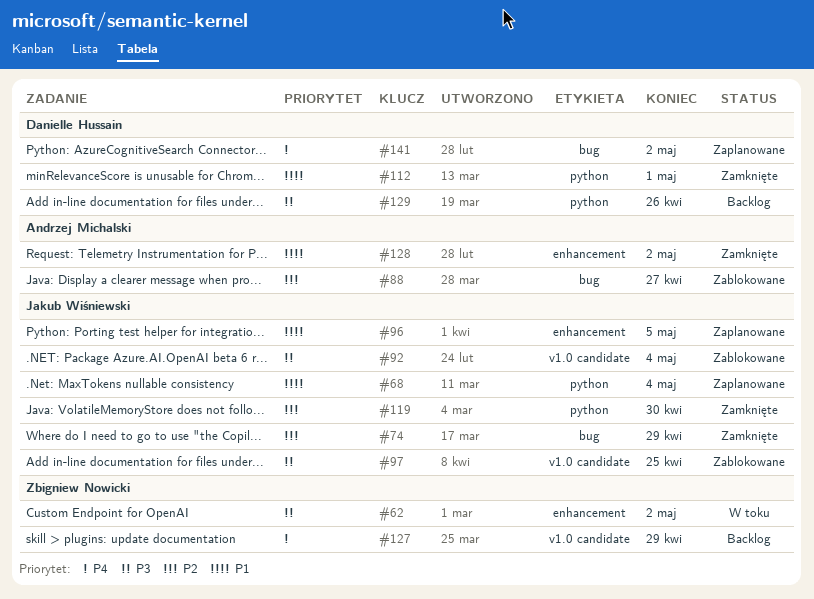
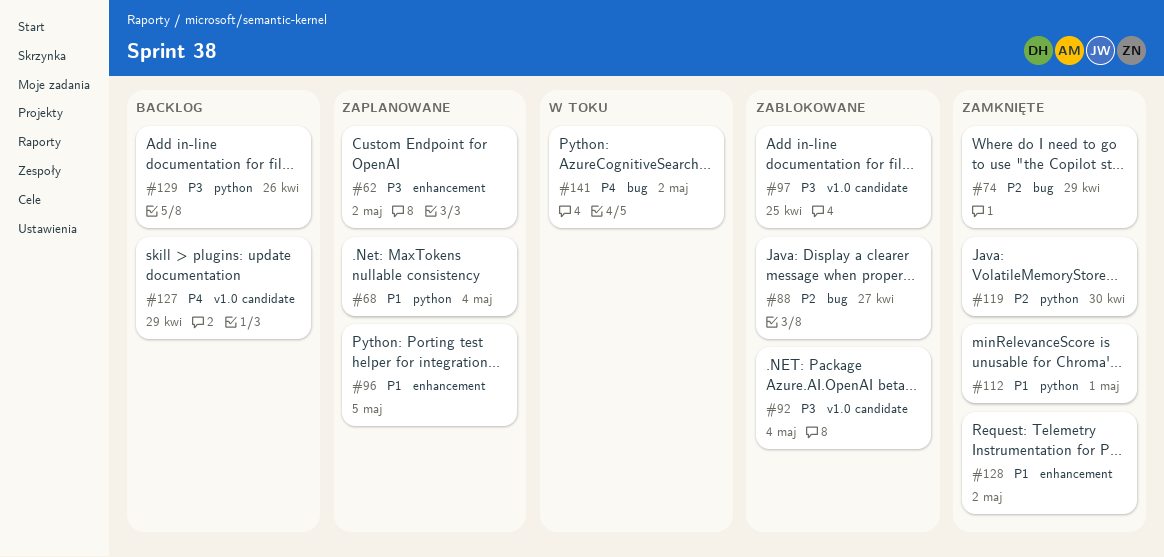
#62, status: W toku -> Zaplanowane
#141, status: Zaplanowane -> W toku

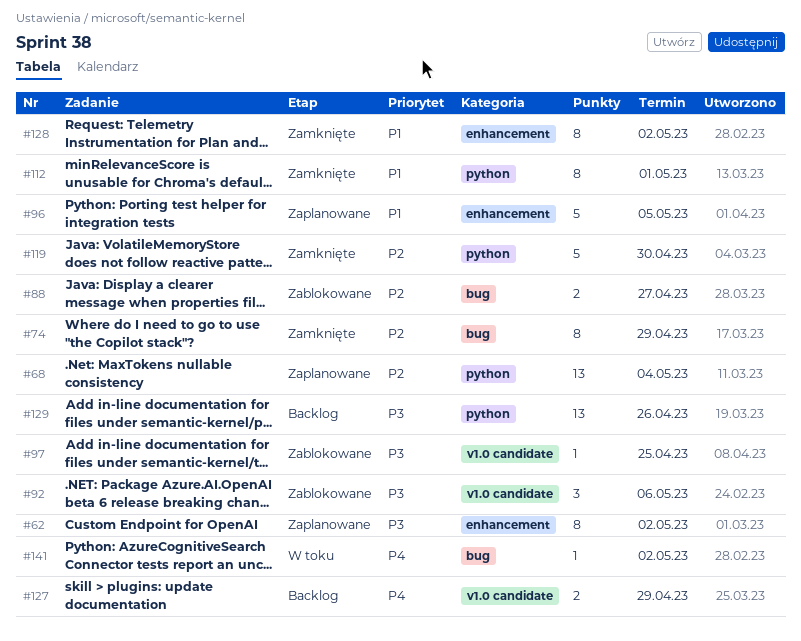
#68, priority: P1 -> P2
#92, due: May 4 -> May 6

